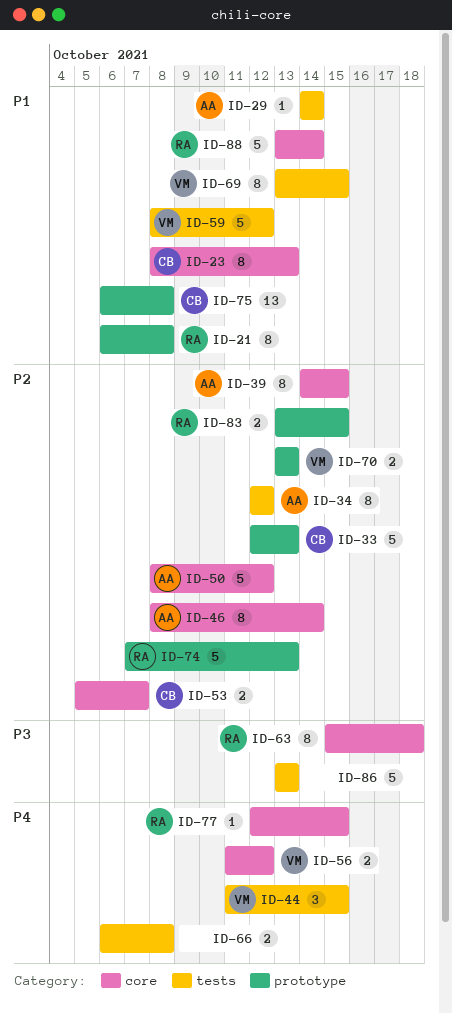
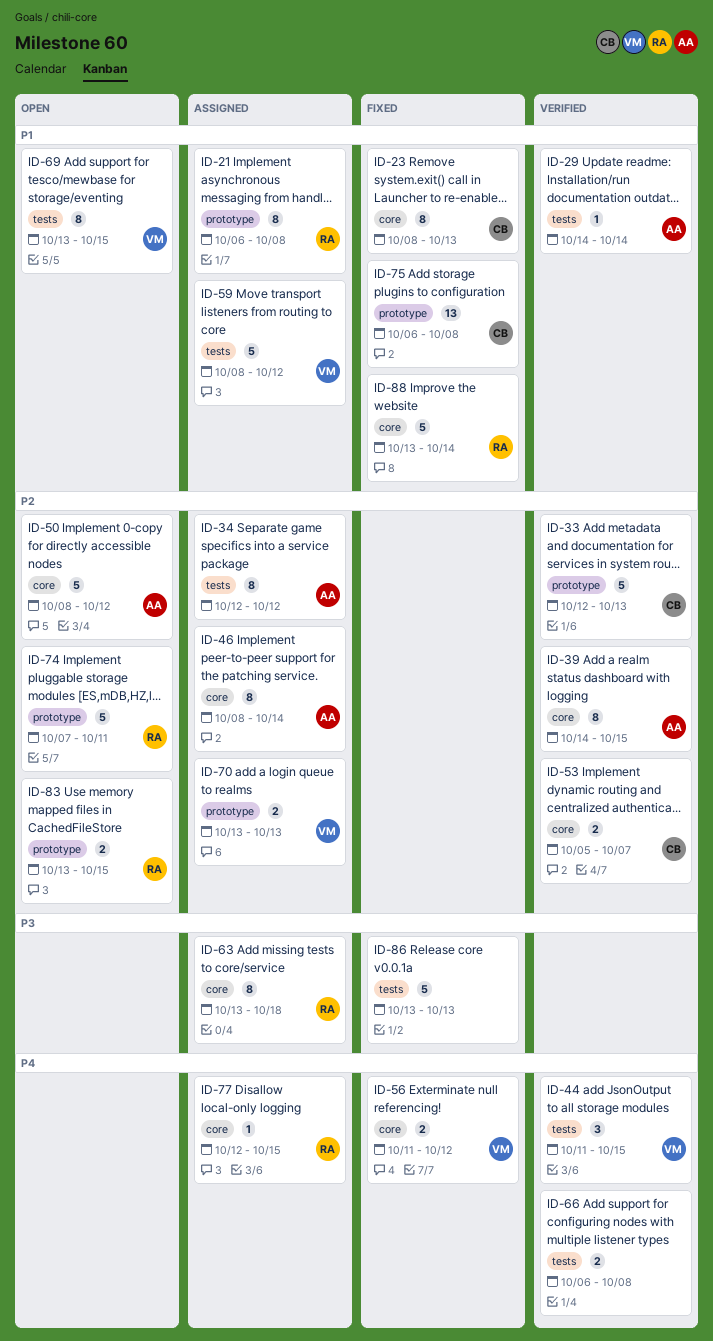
ID-63, start: Oct 15 -> Oct 13
ID-74, due: Oct 13 -> Oct 11

